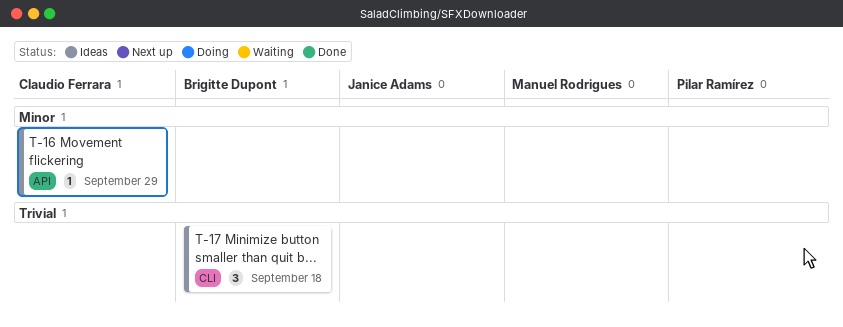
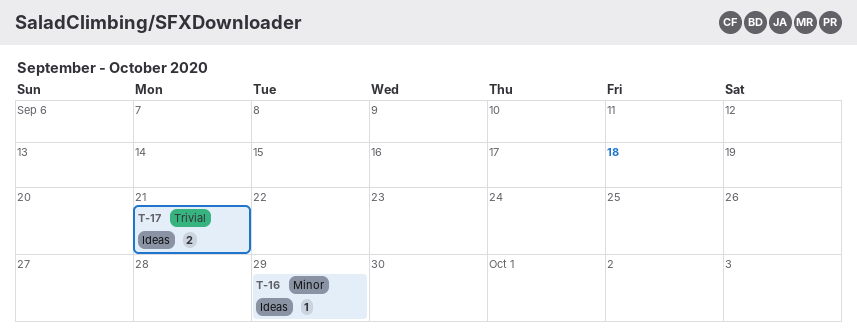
T-17, estimate: 3 -> 2
T-17, due: Sep 18 -> Sep 21

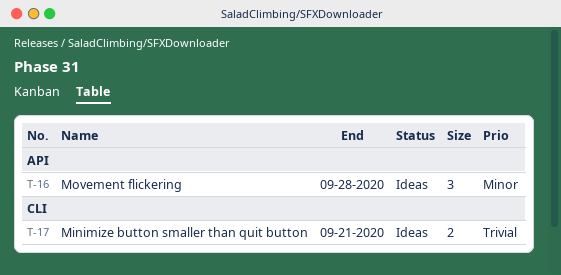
T-16, estimate: 1 -> 3
T-16, due: Sep 29 -> Sep 28

